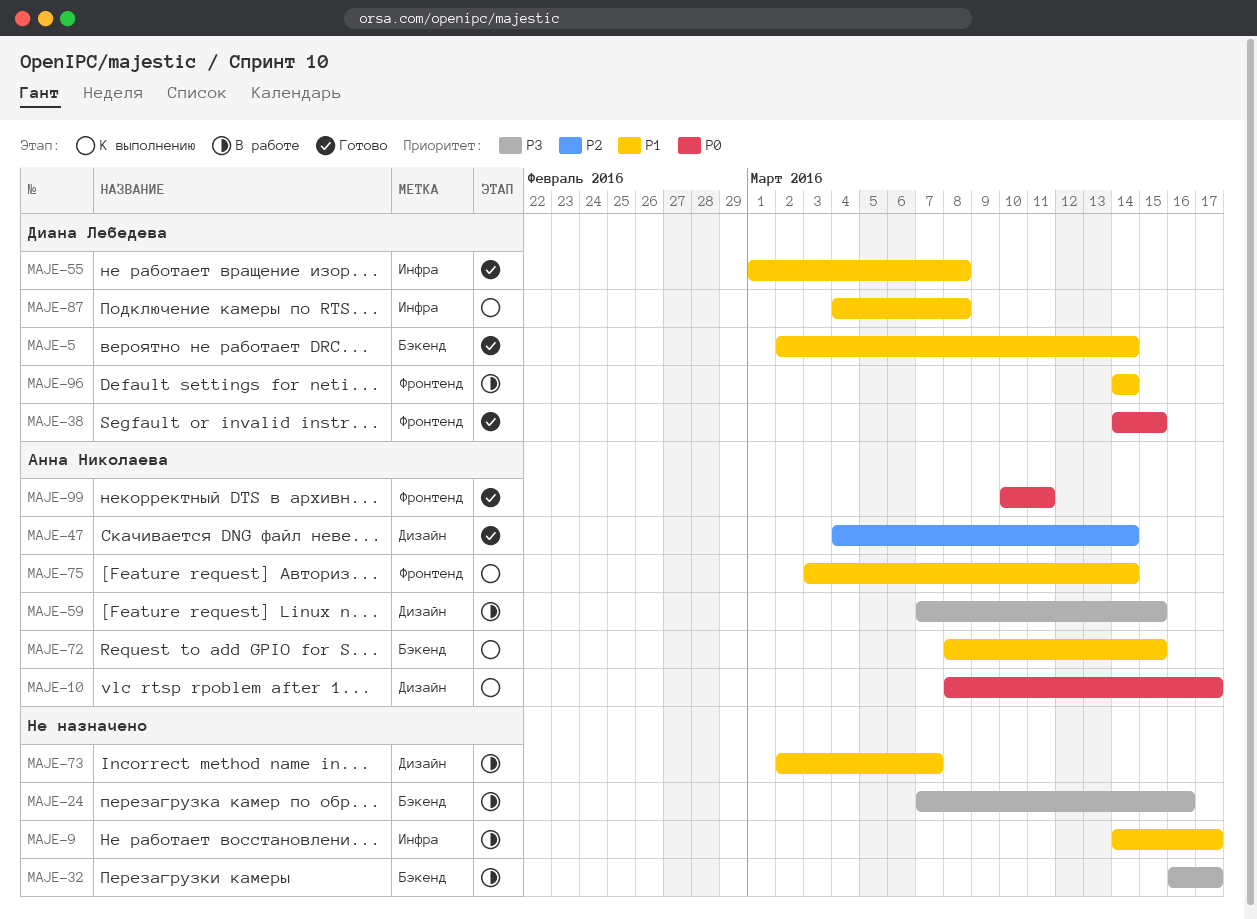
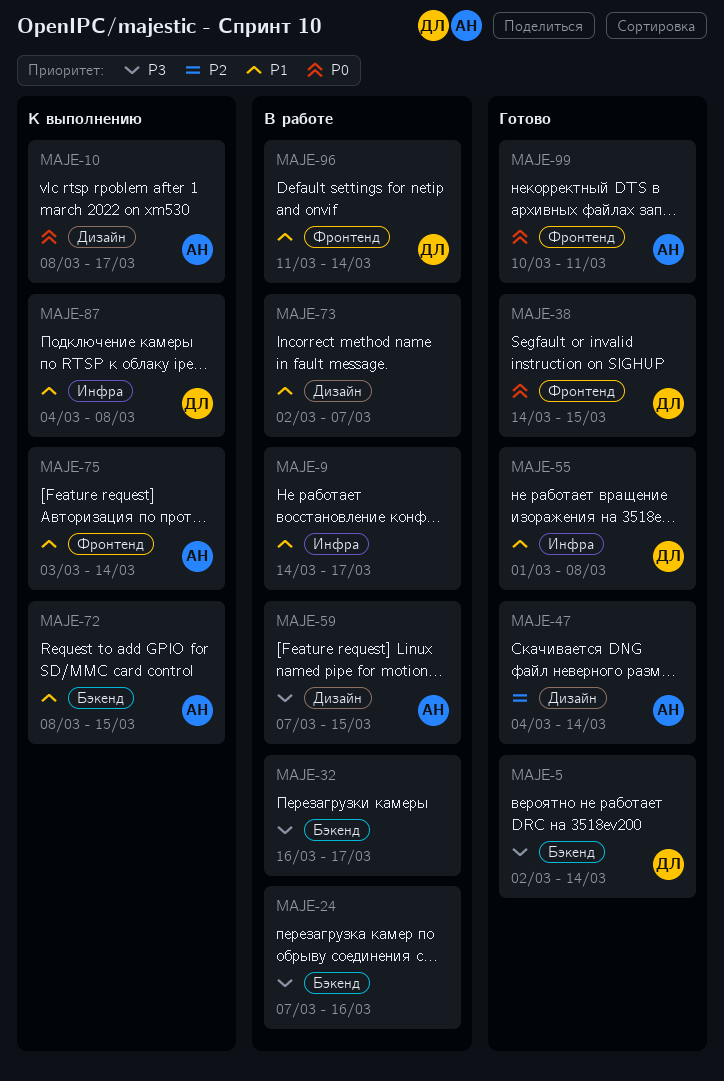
MAJE-5, priority: P1 -> P3
MAJE-96, start: Mar 14 -> Mar 11

